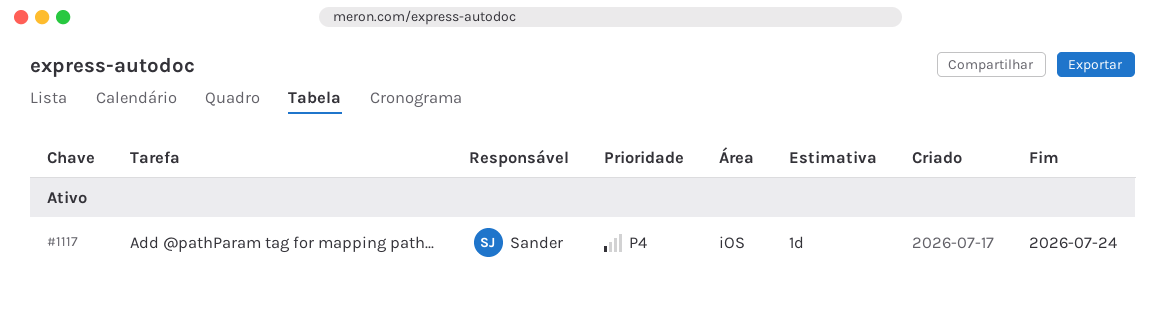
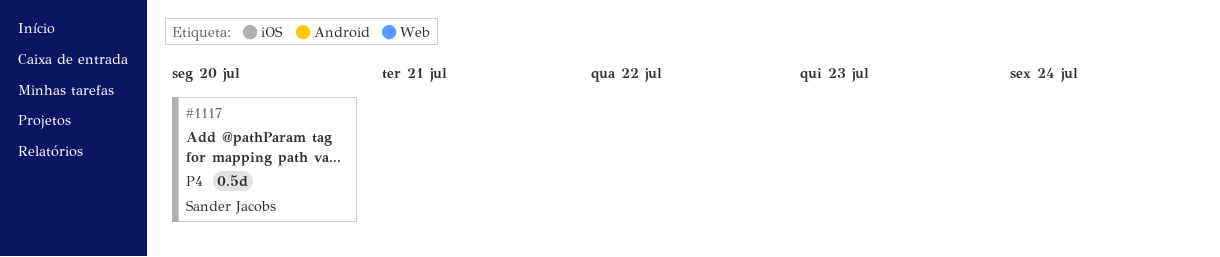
#1117, estimate: 1d -> 0.5d
#1117, due: Jul 24 -> Jul 20

